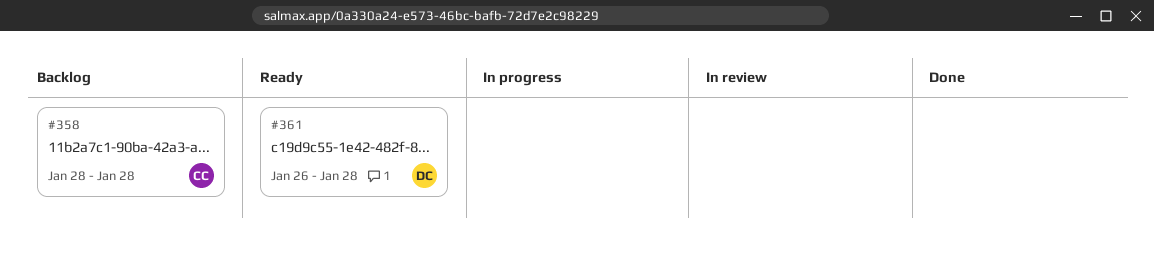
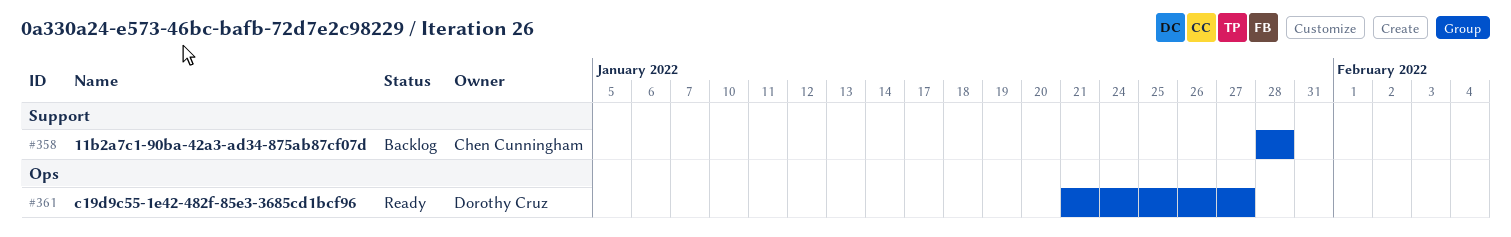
#361, start: Jan 26 -> Jan 21
#361, due: Jan 28 -> Jan 27

